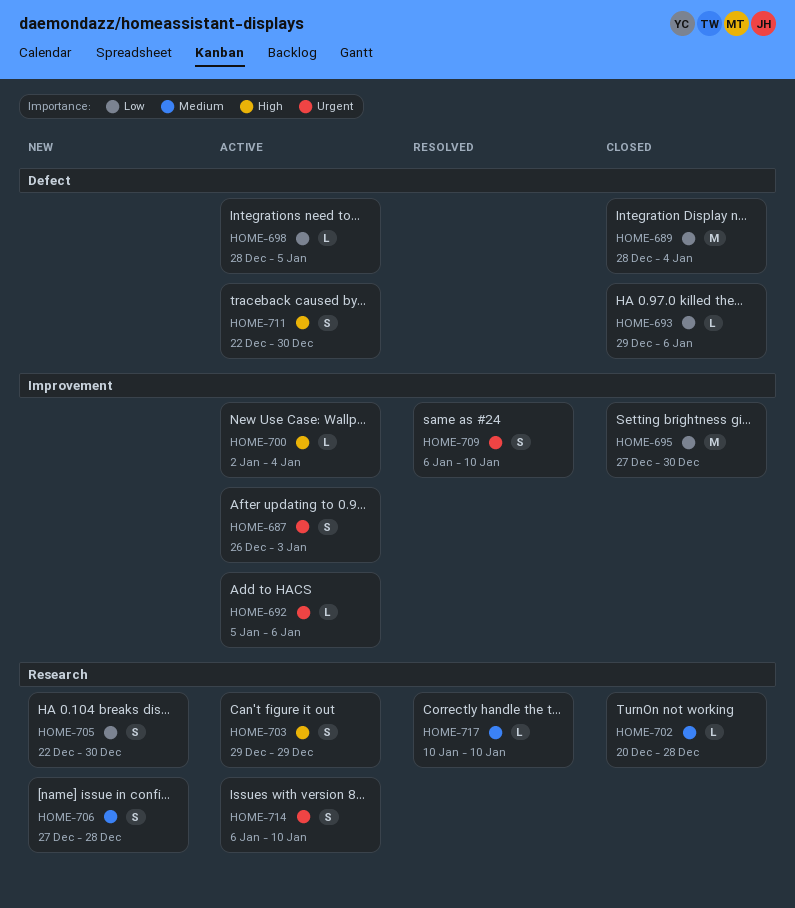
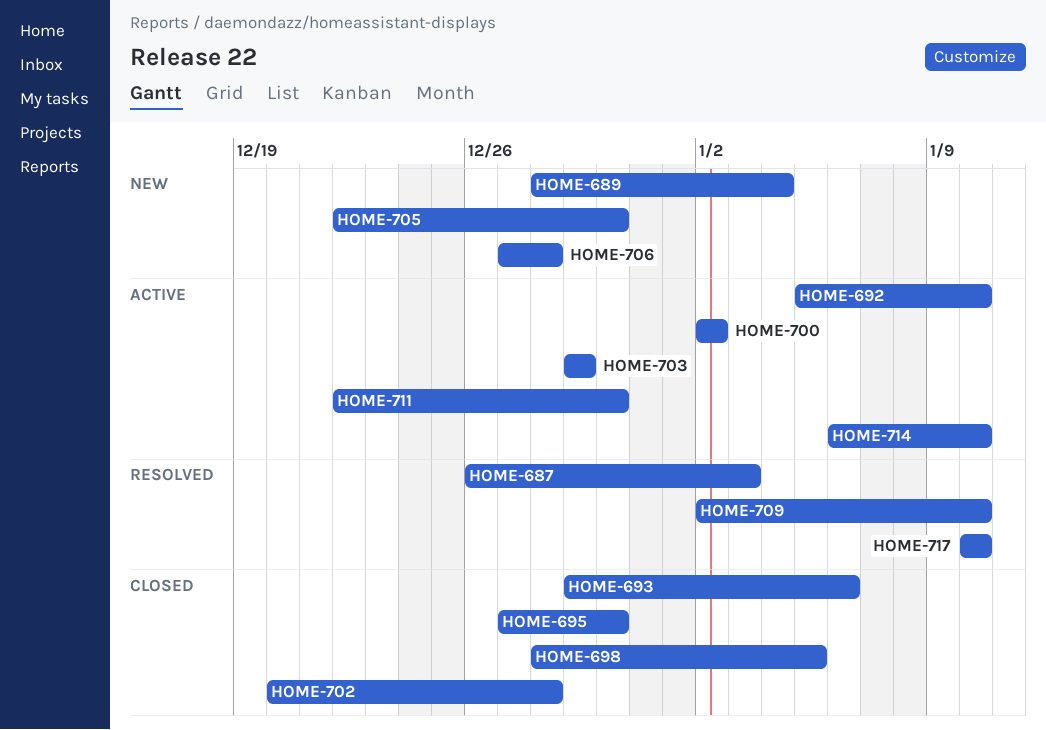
HOME-687, status: Active -> Resolved
HOME-689, status: Closed -> New
HOME-692, due: Jan 6 -> Jan 10
HOME-698, status: Active -> Closed
HOME-700, due: Jan 4 -> Jan 2
HOME-709, start: Jan 6 -> Jan 2

